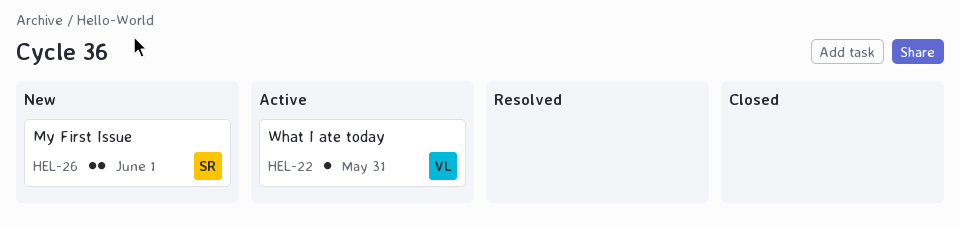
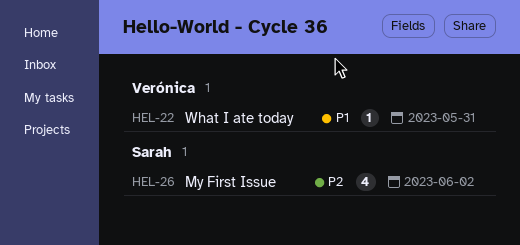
HEL-26, estimate: 2 -> 4
HEL-26, due: Jun 1 -> Jun 2

